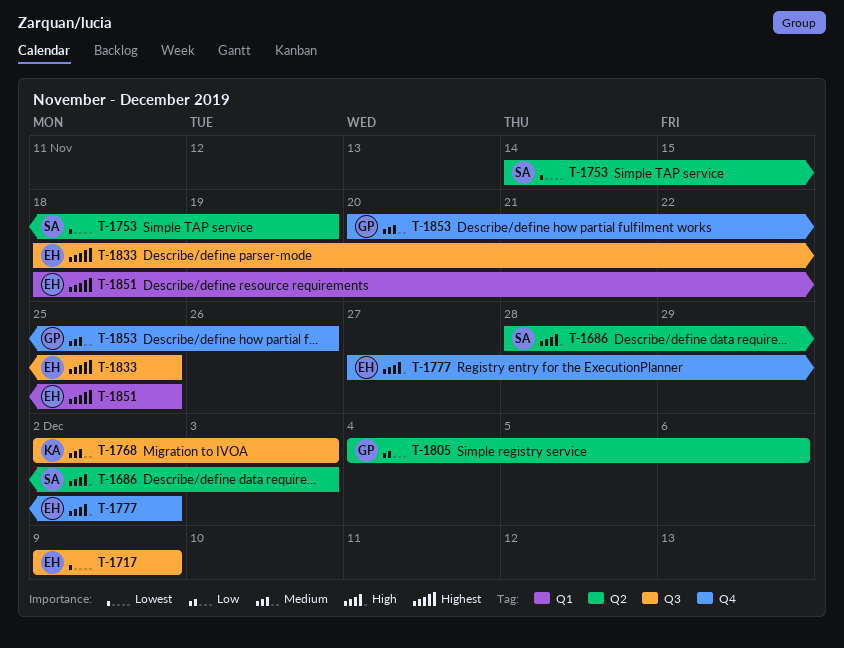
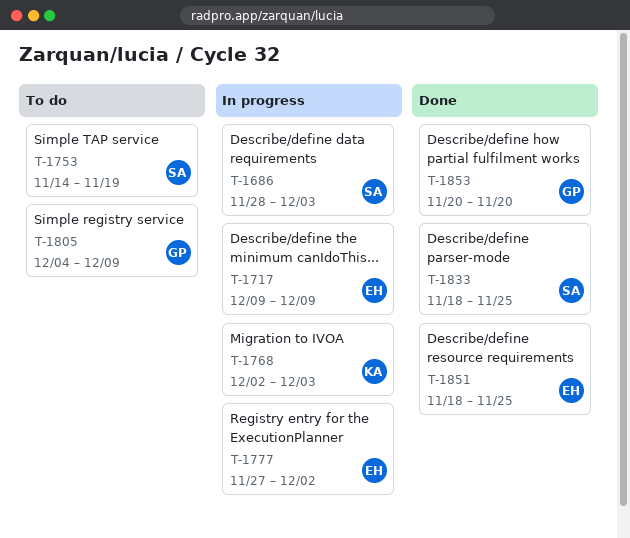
T-1805, due: Dec 6 -> Dec 9
T-1833, owner: EH -> SA
T-1853, due: Nov 26 -> Nov 20

